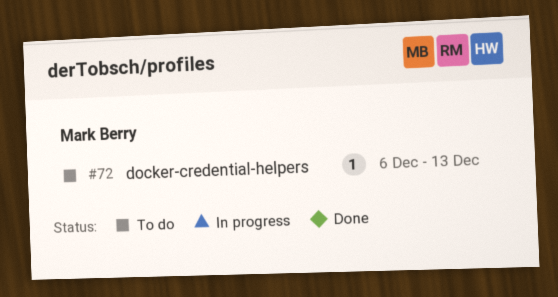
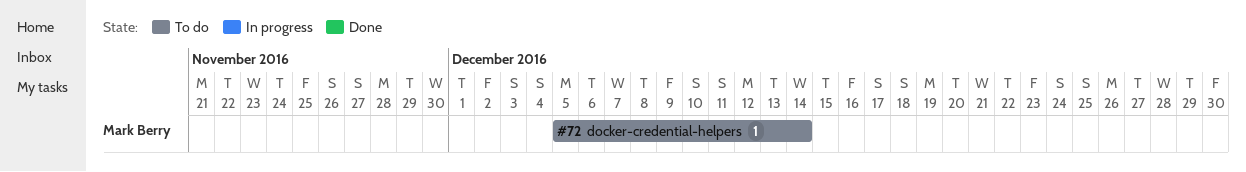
#72, start: Dec 6 -> Dec 5
#72, due: Dec 13 -> Dec 14

